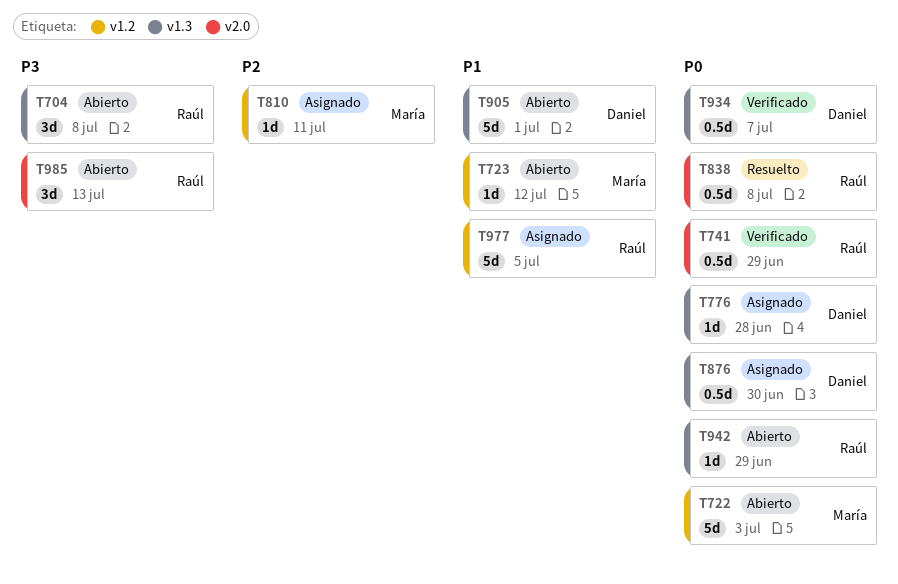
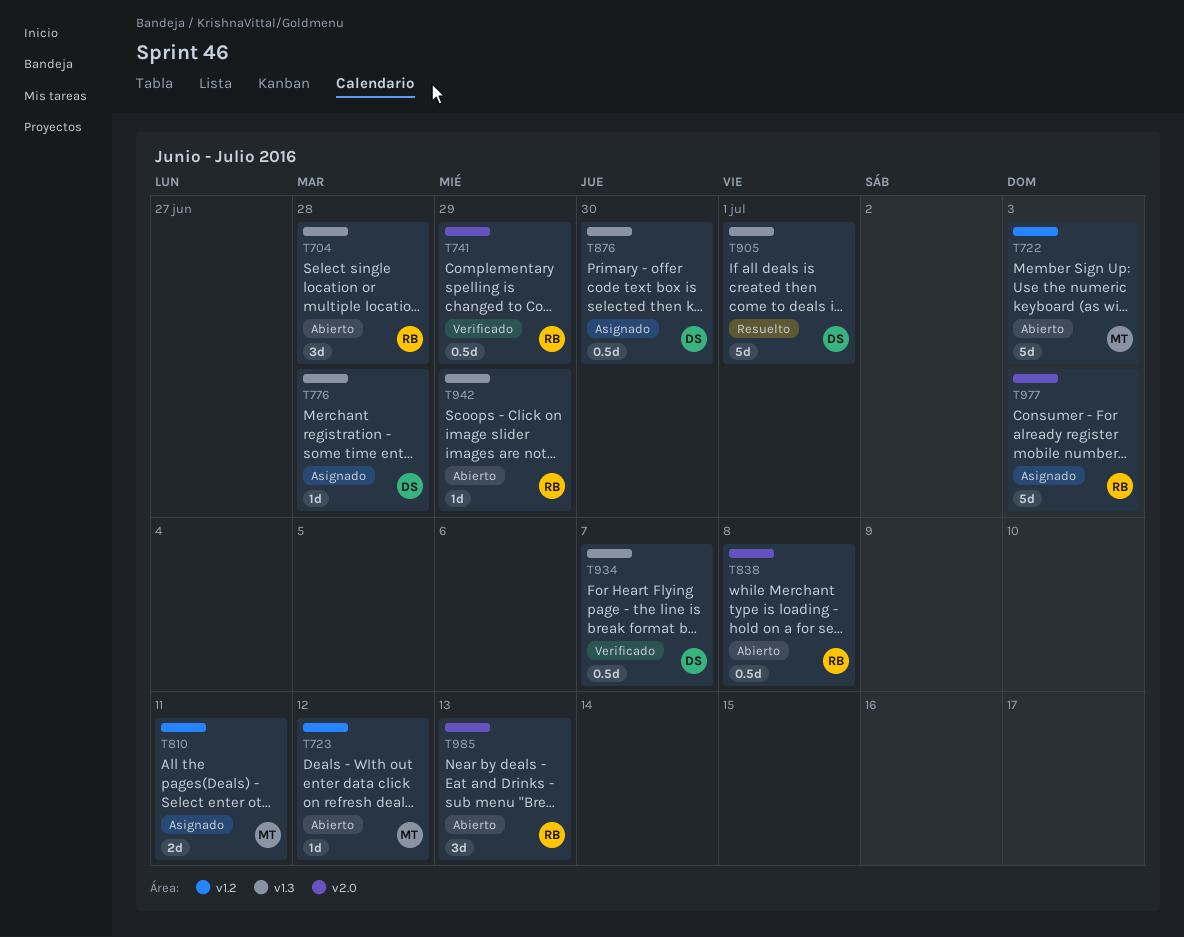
T704, due: Jul 8 -> Jun 28
T810, estimate: 1d -> 2d
T838, status: Resuelto -> Abierto
T905, status: Abierto -> Resuelto
T977, label: v1.2 -> v2.0
T977, due: Jul 5 -> Jul 3

